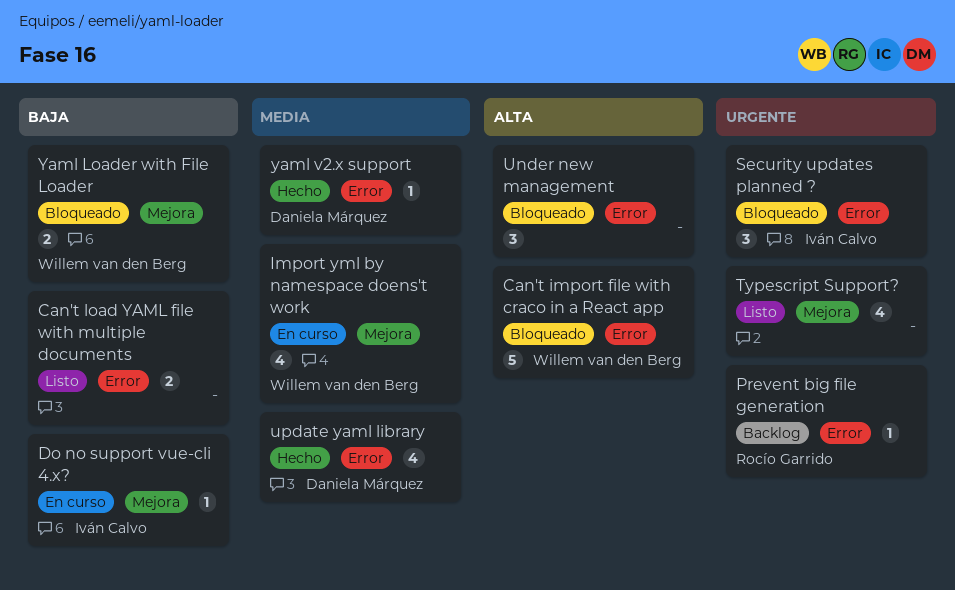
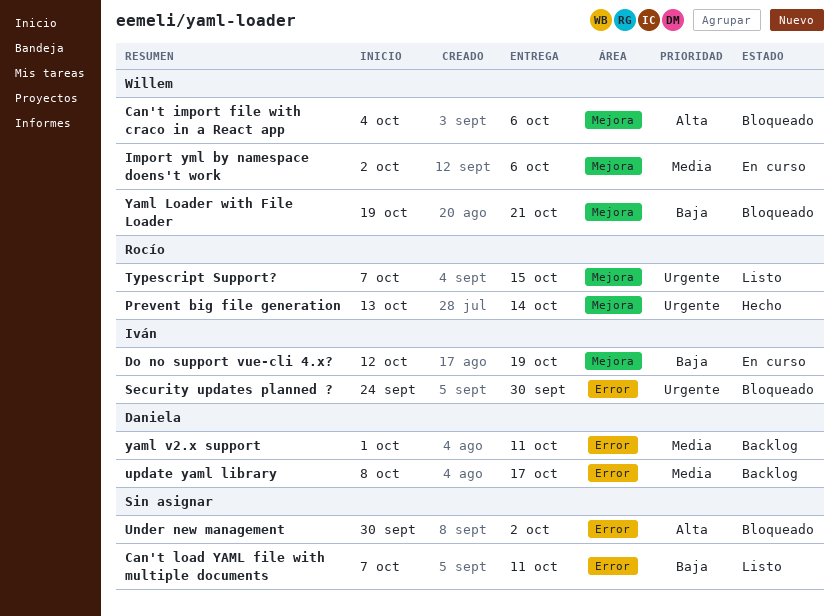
Can't import file with craco in a React app, label: Error -> Mejora
Prevent big file generation, status: Backlog -> Hecho
Prevent big file generation, label: Error -> Mejora
Typescript Support?, owner: none -> Rocío Garrido
update yaml library, status: Hecho -> Backlog
yaml v2.x support, status: Hecho -> Backlog

